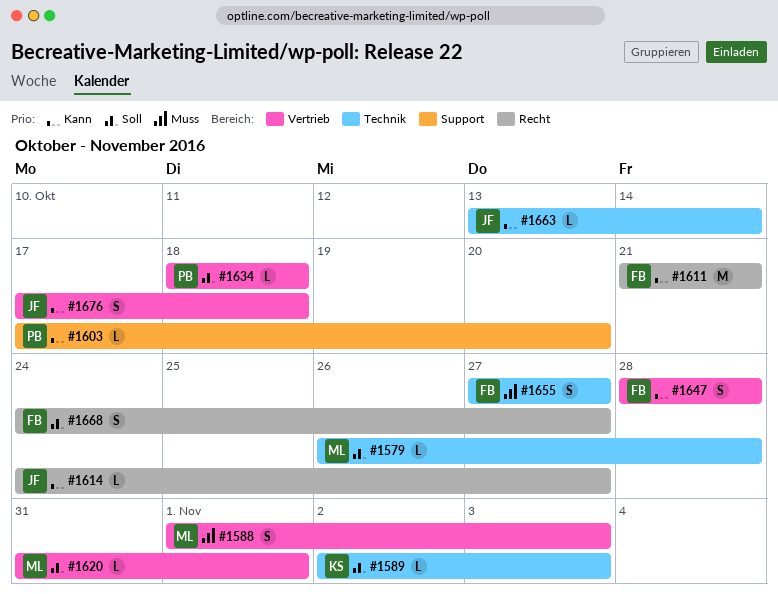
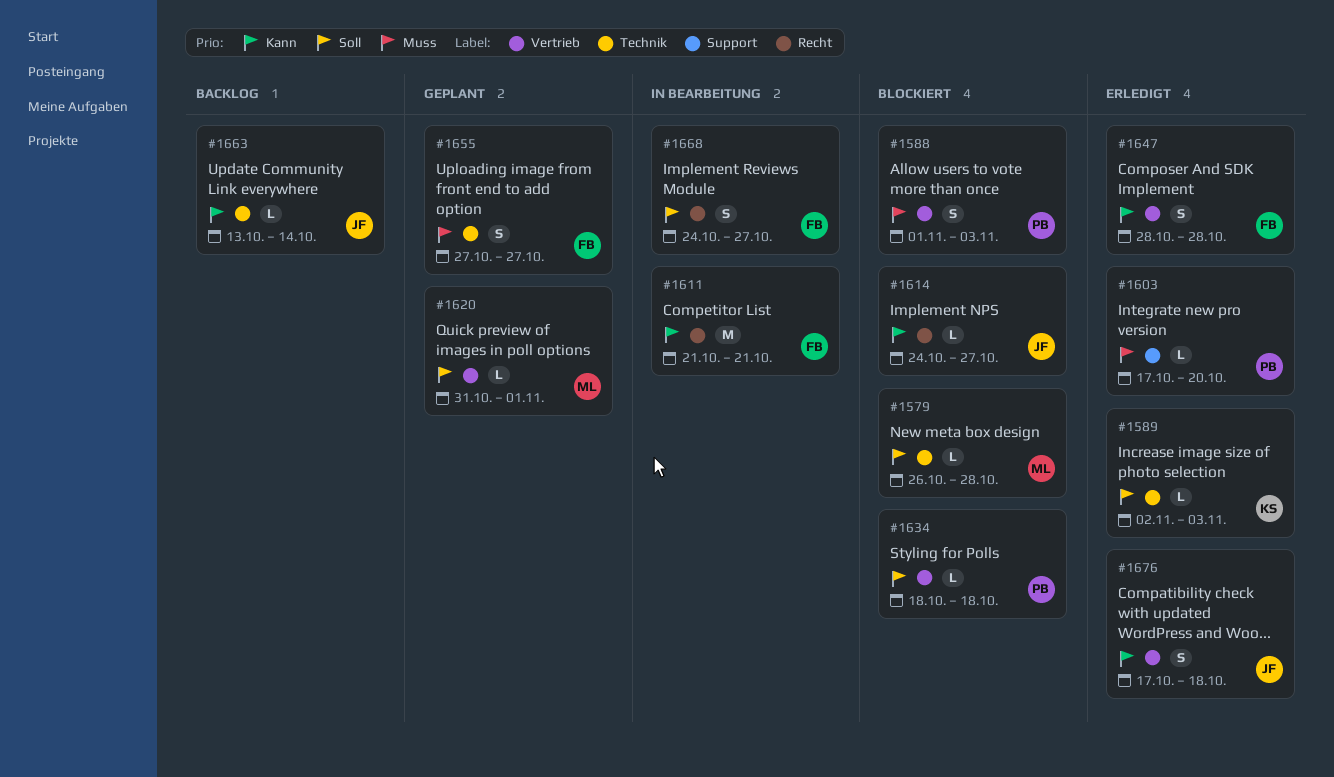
#1588, owner: ML -> PB
#1603, priority: Kann -> Muss

